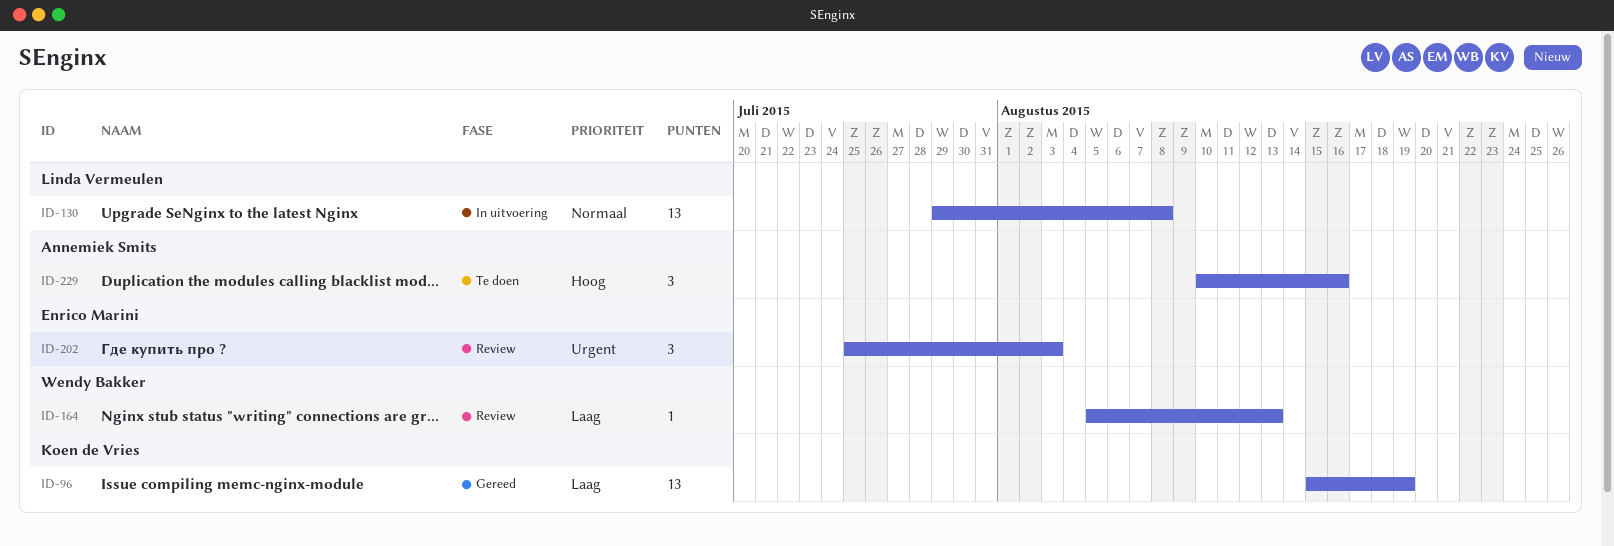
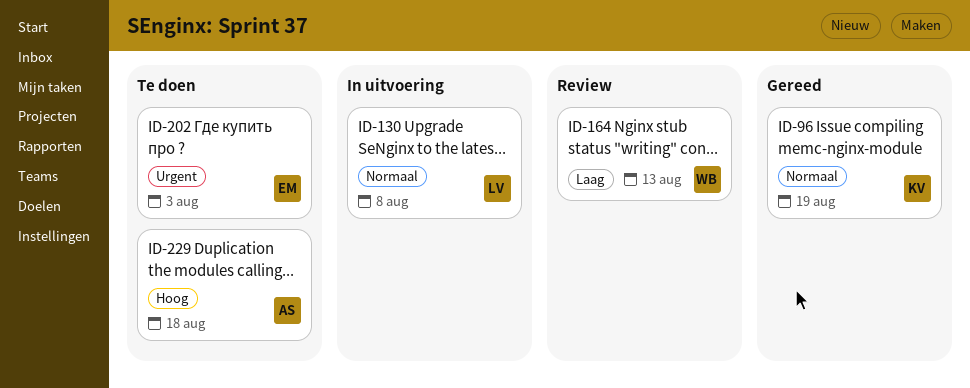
ID-96, priority: Laag -> Normaal
ID-202, status: Review -> Te doen
ID-229, due: Aug 16 -> Aug 18

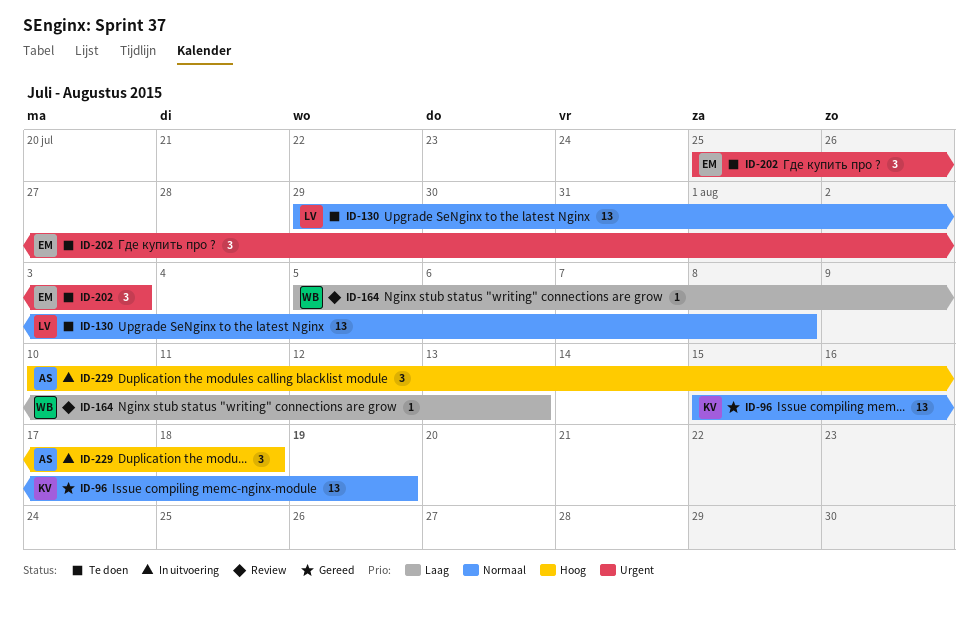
ID-130, status: In uitvoering -> Te doen
ID-229, status: Te doen -> In uitvoering

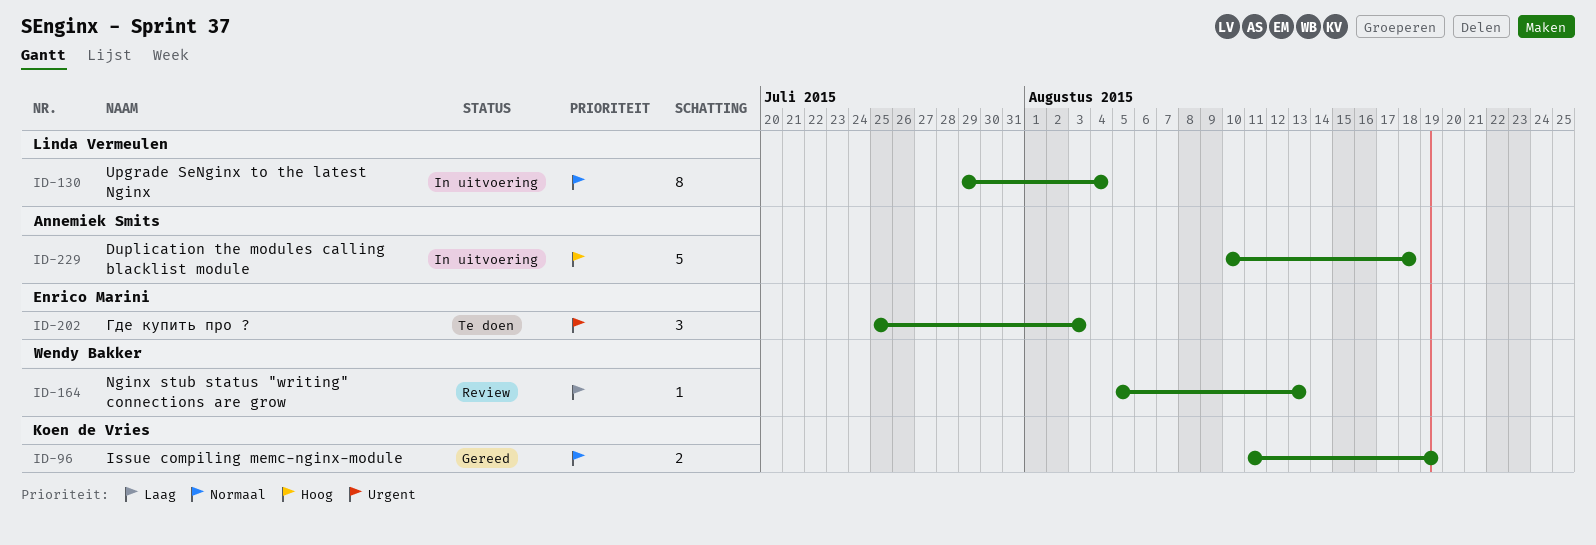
ID-96, estimate: 13 -> 2
ID-96, start: Aug 15 -> Aug 11
ID-130, status: Te doen -> In uitvoering
ID-130, estimate: 13 -> 8
ID-130, due: Aug 8 -> Aug 4
ID-229, estimate: 3 -> 5

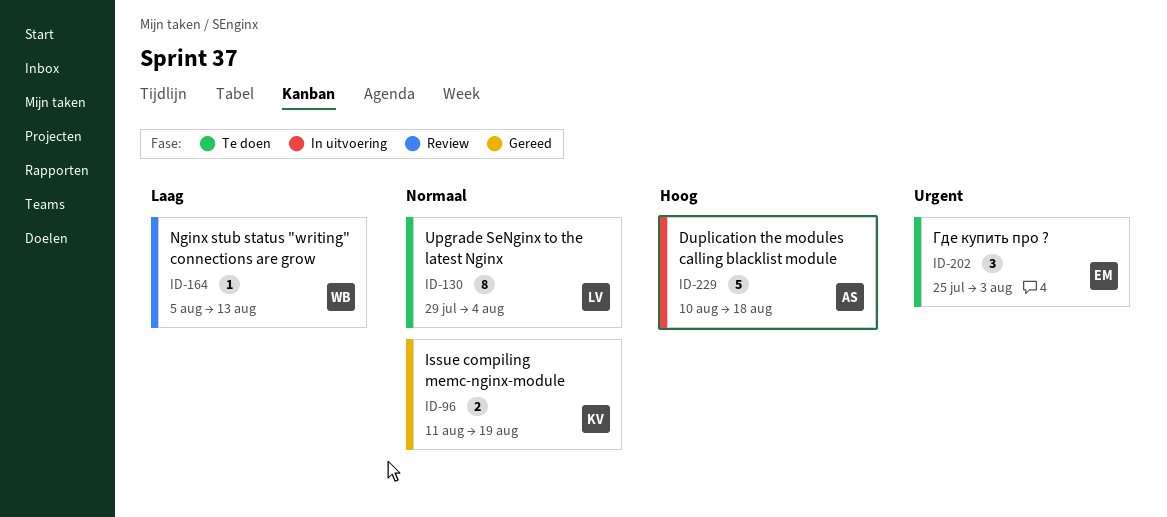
ID-130, status: In uitvoering -> Te doen

